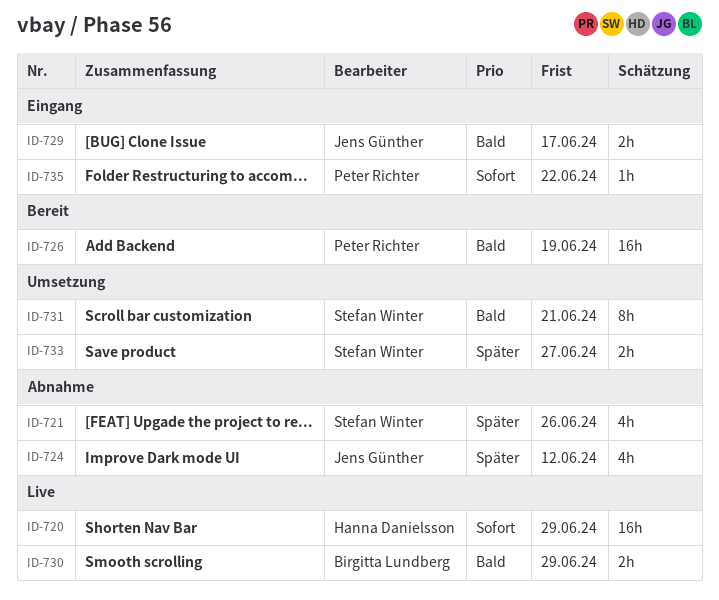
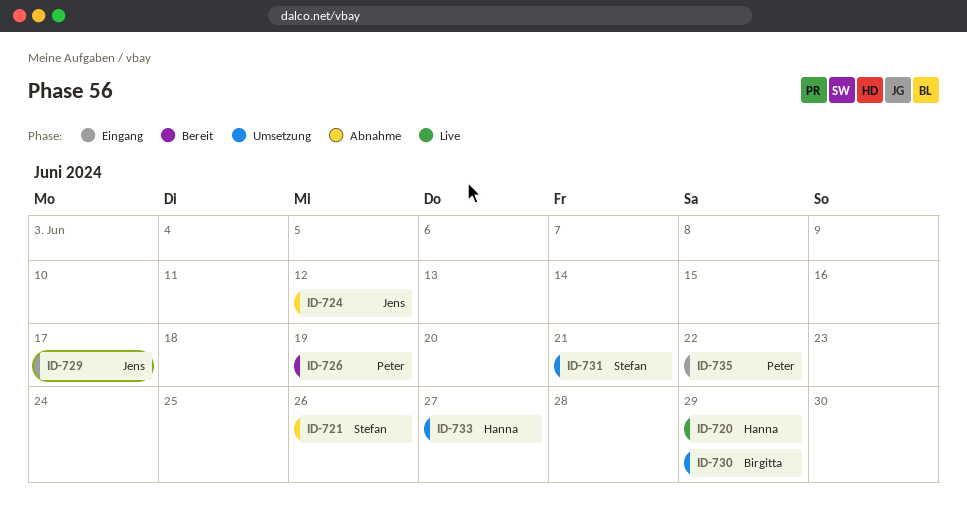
ID-730, status: Live -> Umsetzung
ID-733, owner: Stefan Winter -> Hanna Danielsson

